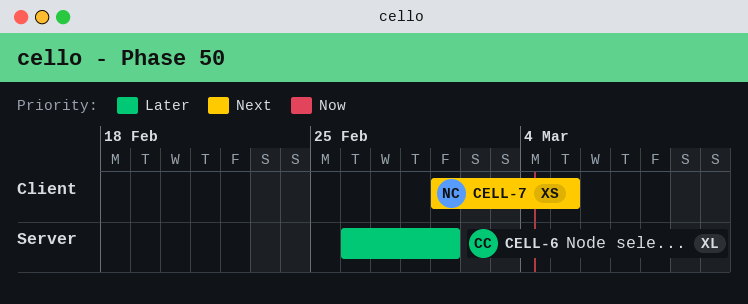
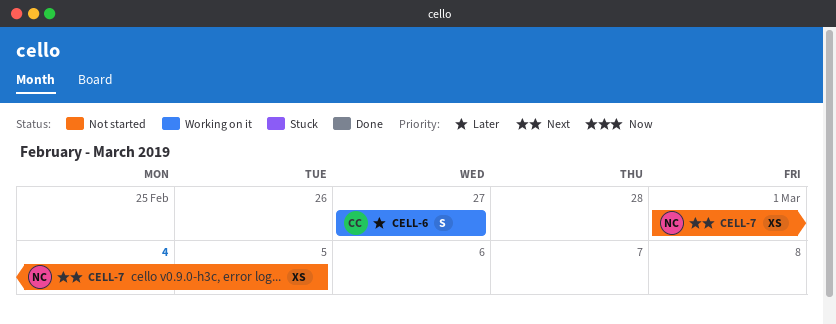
CELL-6, estimate: XL -> S
CELL-6, start: Feb 26 -> Feb 27
CELL-6, due: Mar 1 -> Feb 27

